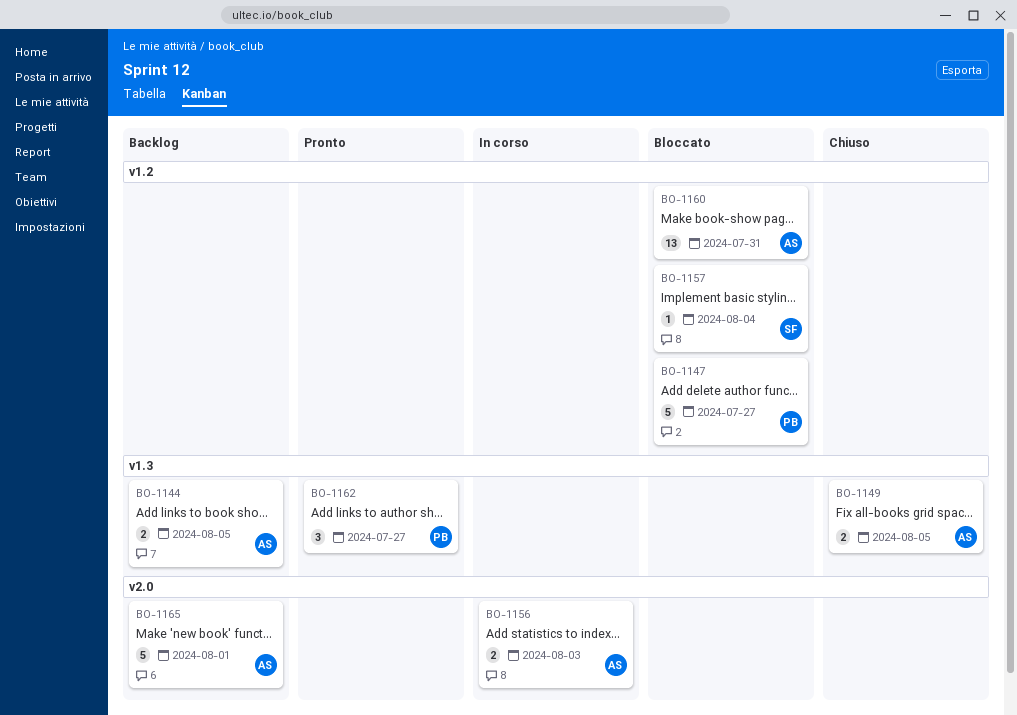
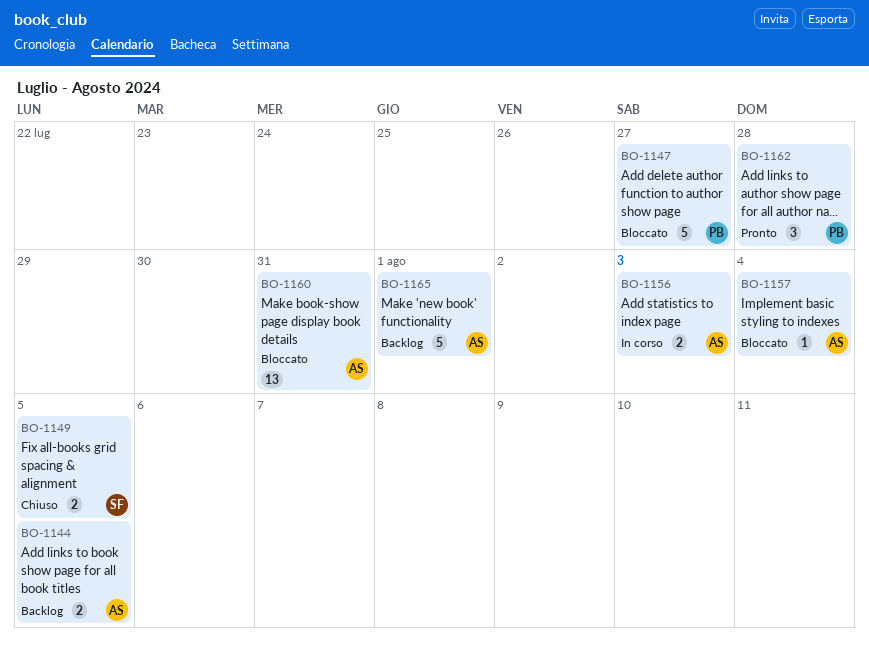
BO-1149, owner: AS -> SF
BO-1157, owner: SF -> AS
BO-1162, due: Jul 27 -> Jul 28

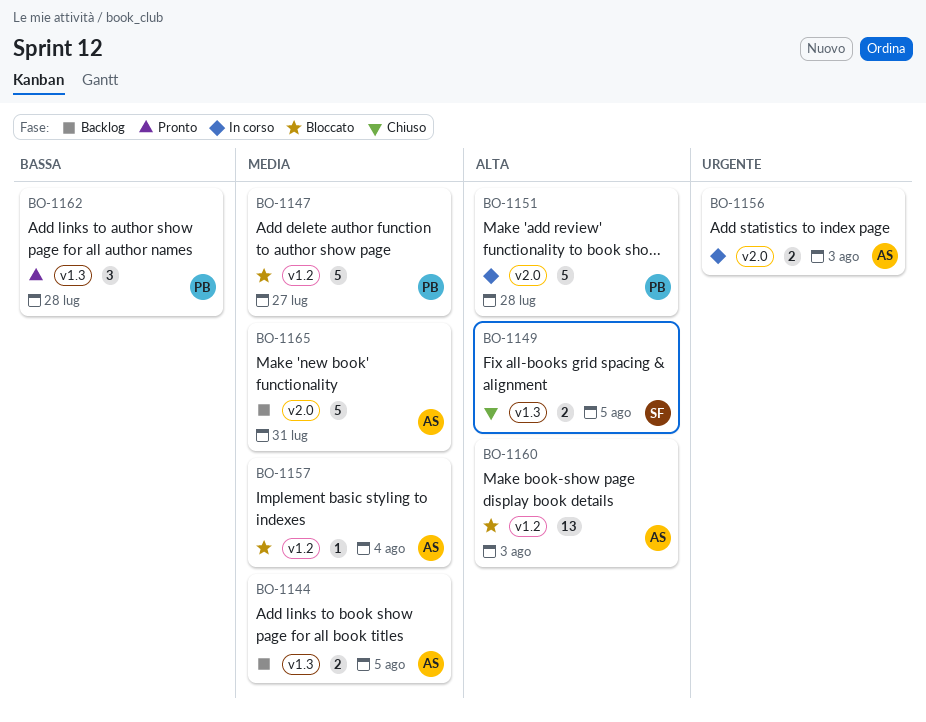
BO-1151: none -> present
BO-1160, due: Jul 31 -> Aug 3
BO-1165, due: Aug 1 -> Jul 31

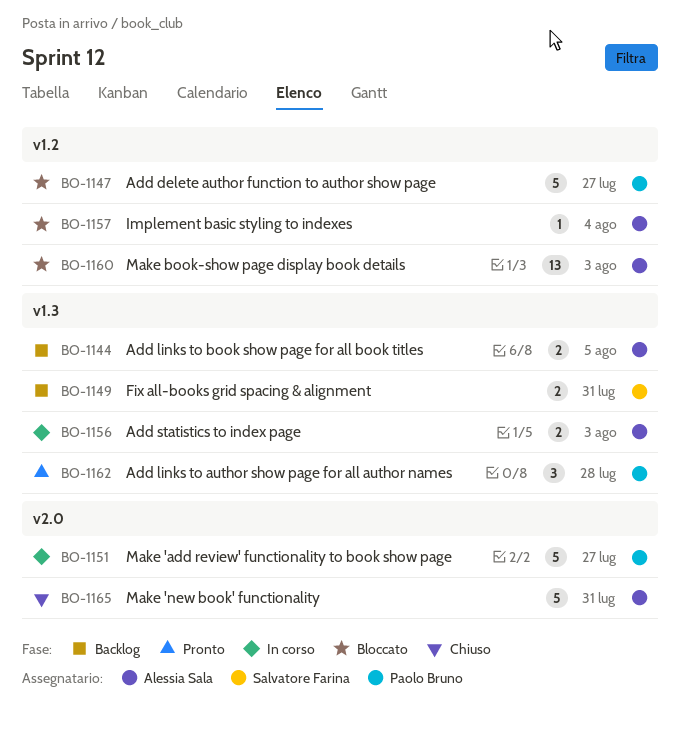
BO-1149, status: Chiuso -> Backlog
BO-1149, due: Aug 5 -> Jul 31
BO-1151, due: Jul 28 -> Jul 27
BO-1156, label: v2.0 -> v1.3
BO-1165, status: Backlog -> Chiuso

